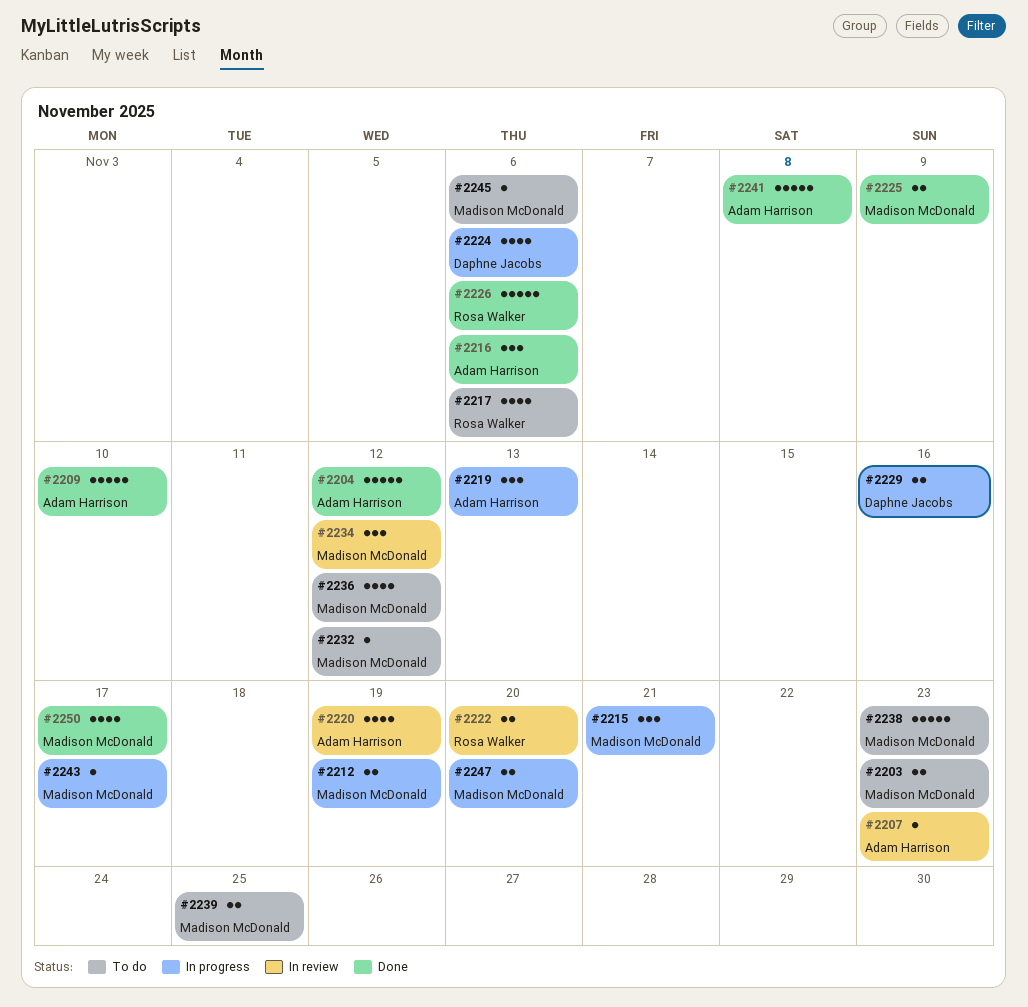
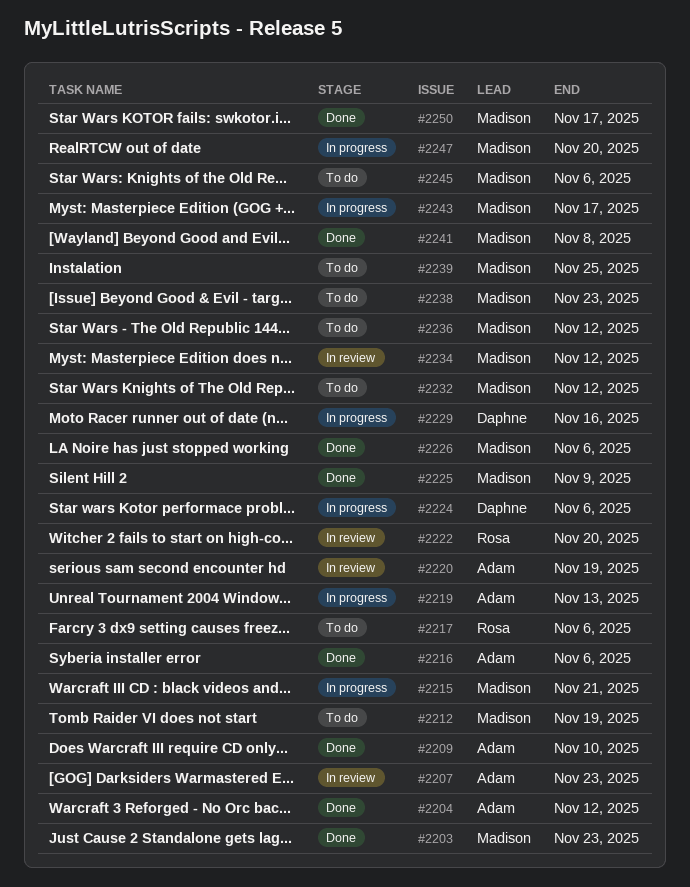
#2203, status: To do -> Done
#2212, status: In progress -> To do
#2226, owner: Rosa Walker -> Madison McDonald
#2241, owner: Adam Harrison -> Madison McDonald

